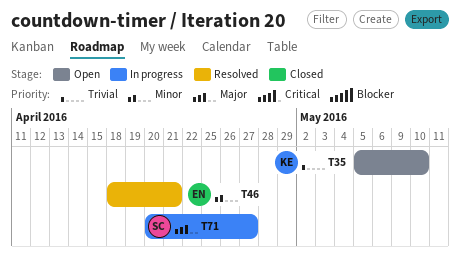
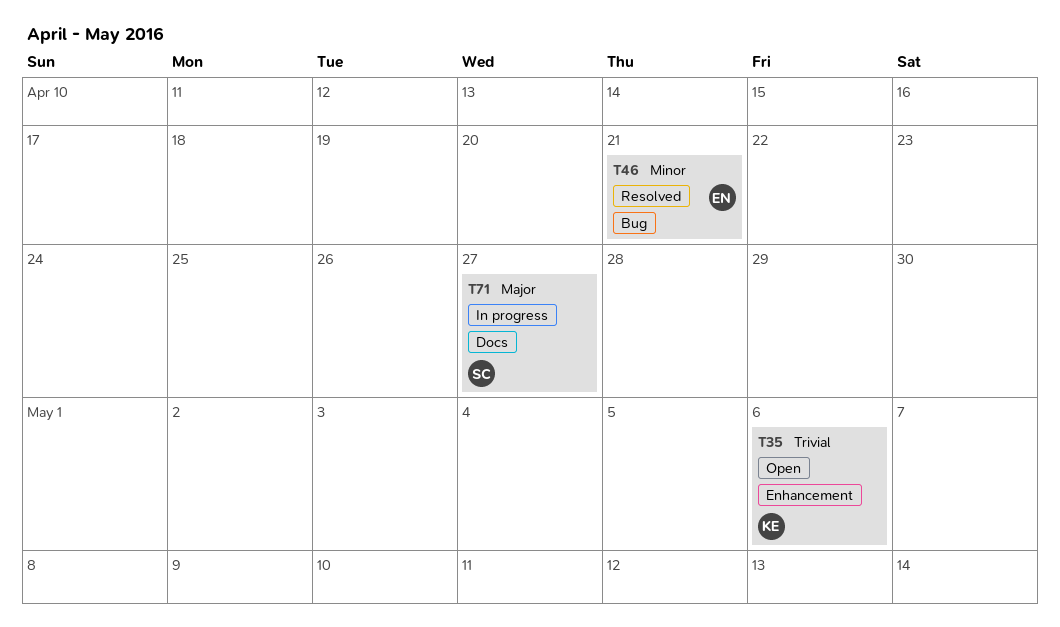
T35, due: May 10 -> May 6

